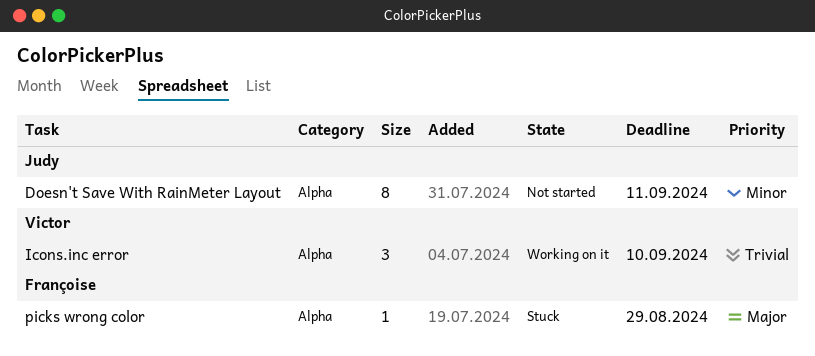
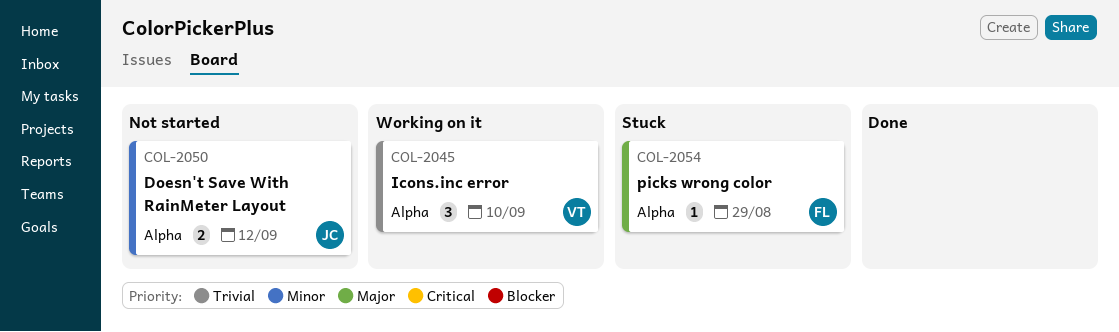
Doesn't Save With RainMeter Layout, estimate: 8 -> 2
Doesn't Save With RainMeter Layout, due: Sep 11 -> Sep 12

